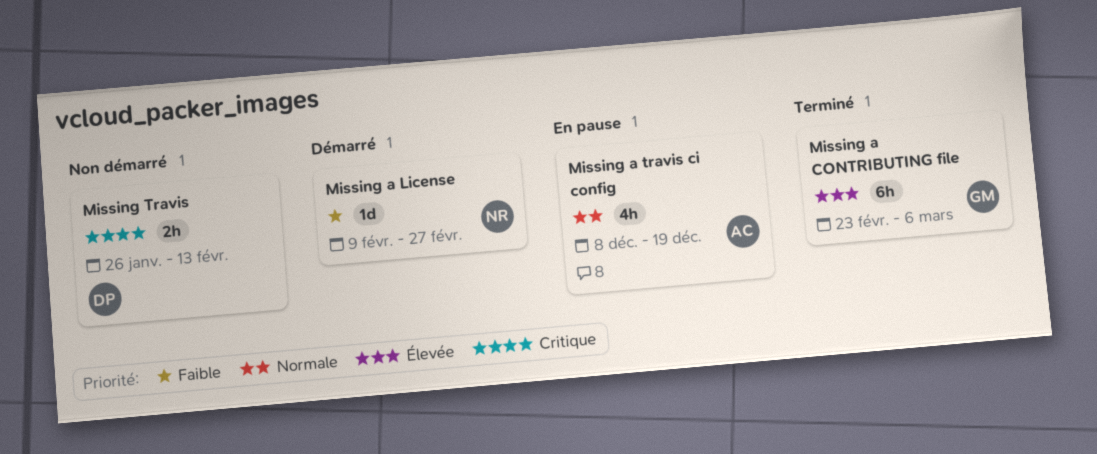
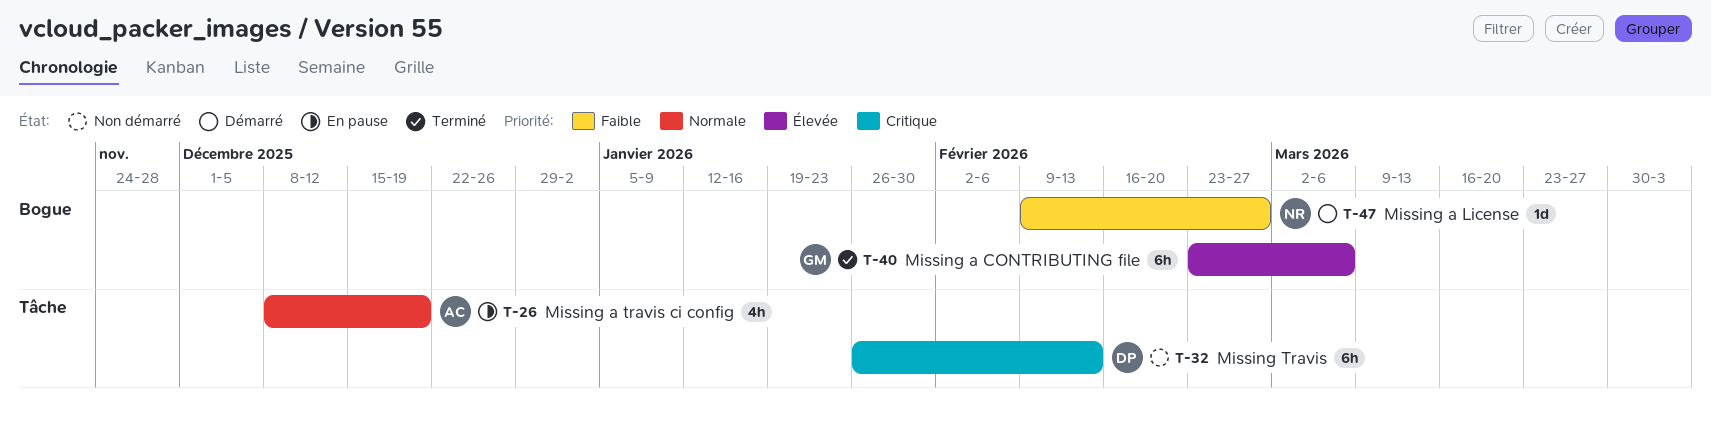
Missing Travis, estimate: 2h -> 6h

